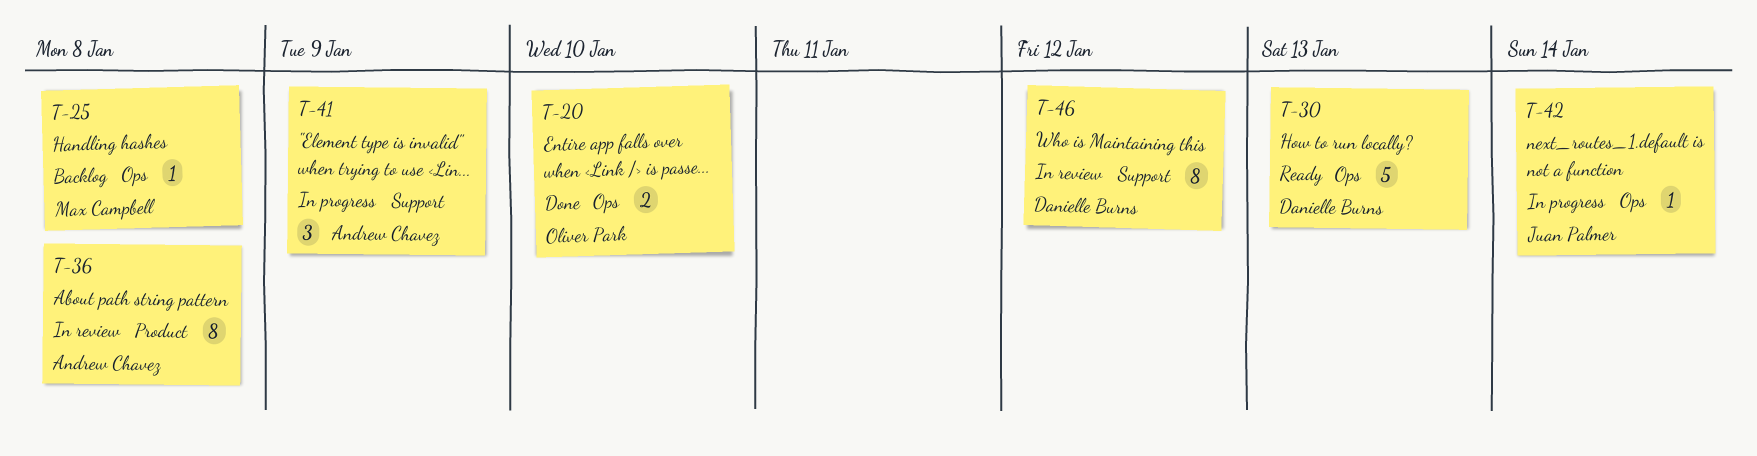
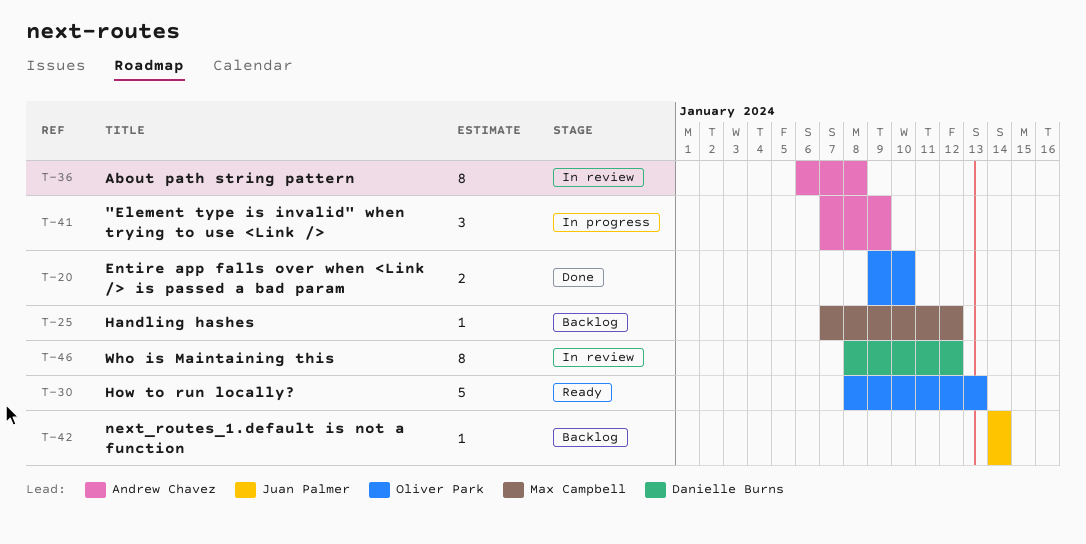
T-25, due: Jan 8 -> Jan 12
T-30, owner: Danielle Burns -> Oliver Park
T-42, status: In progress -> Backlog

